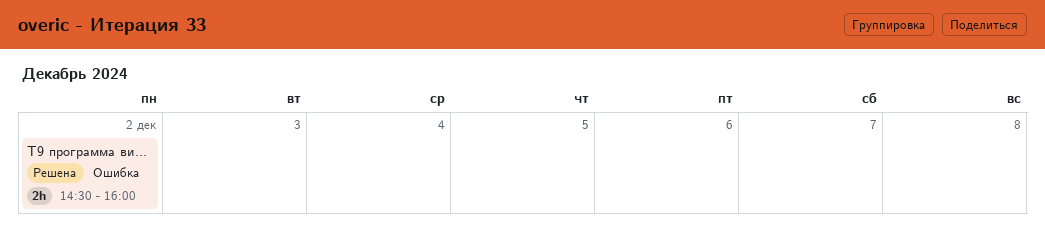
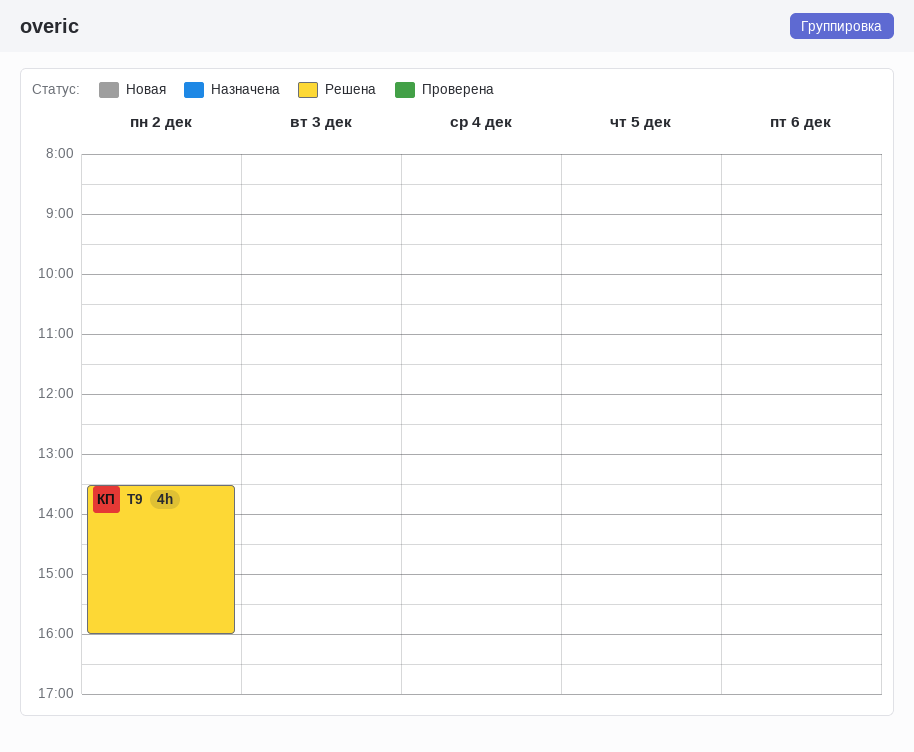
T9, estimate: 2h -> 4h
T9, begins: 14:30 -> 13:30

